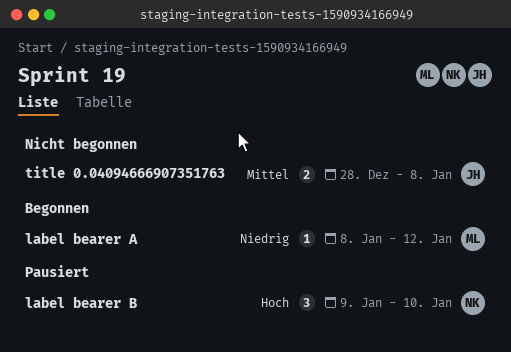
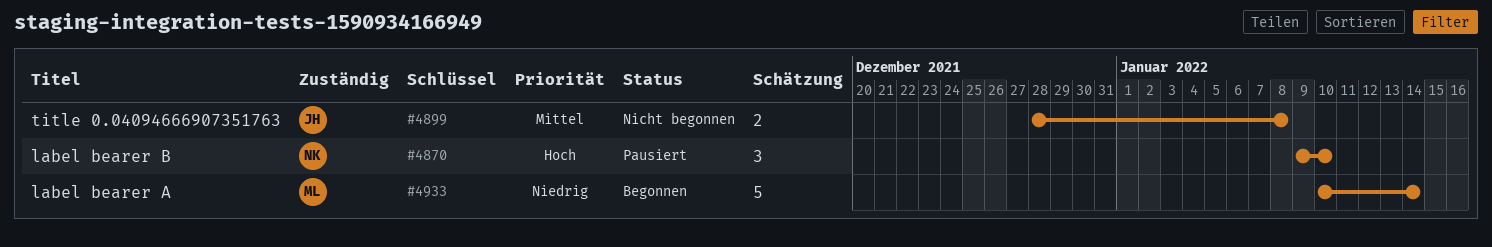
label bearer A, estimate: 1 -> 5
label bearer A, start: Jan 8 -> Jan 10
label bearer A, due: Jan 12 -> Jan 14

